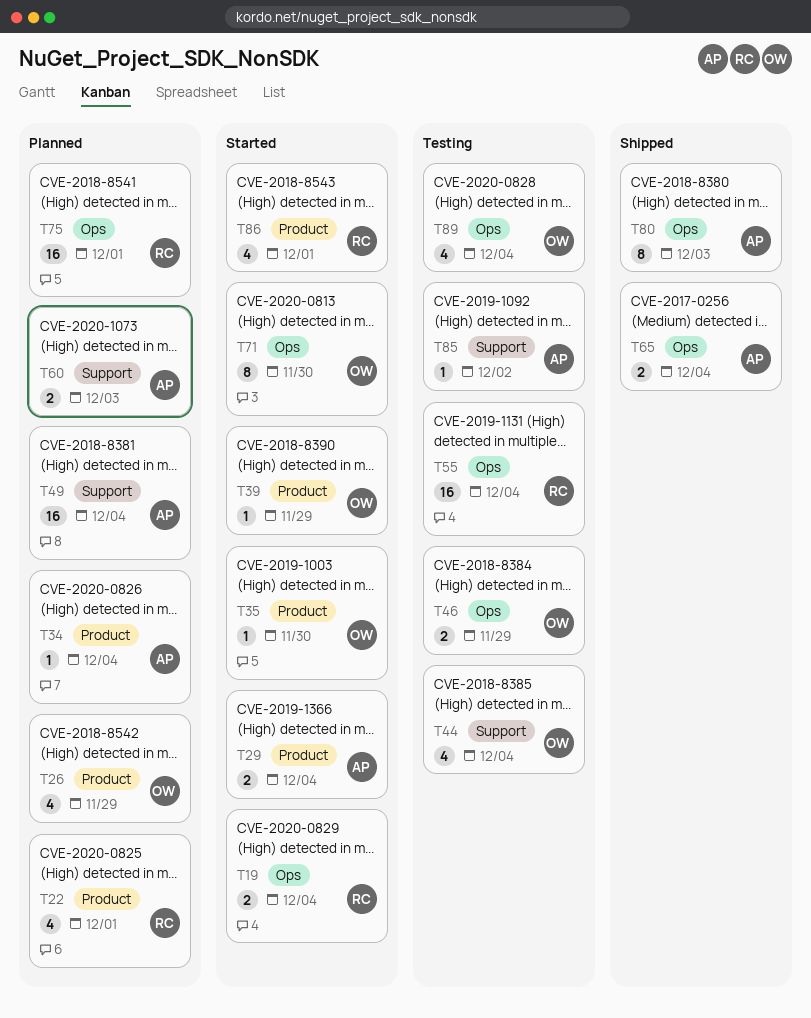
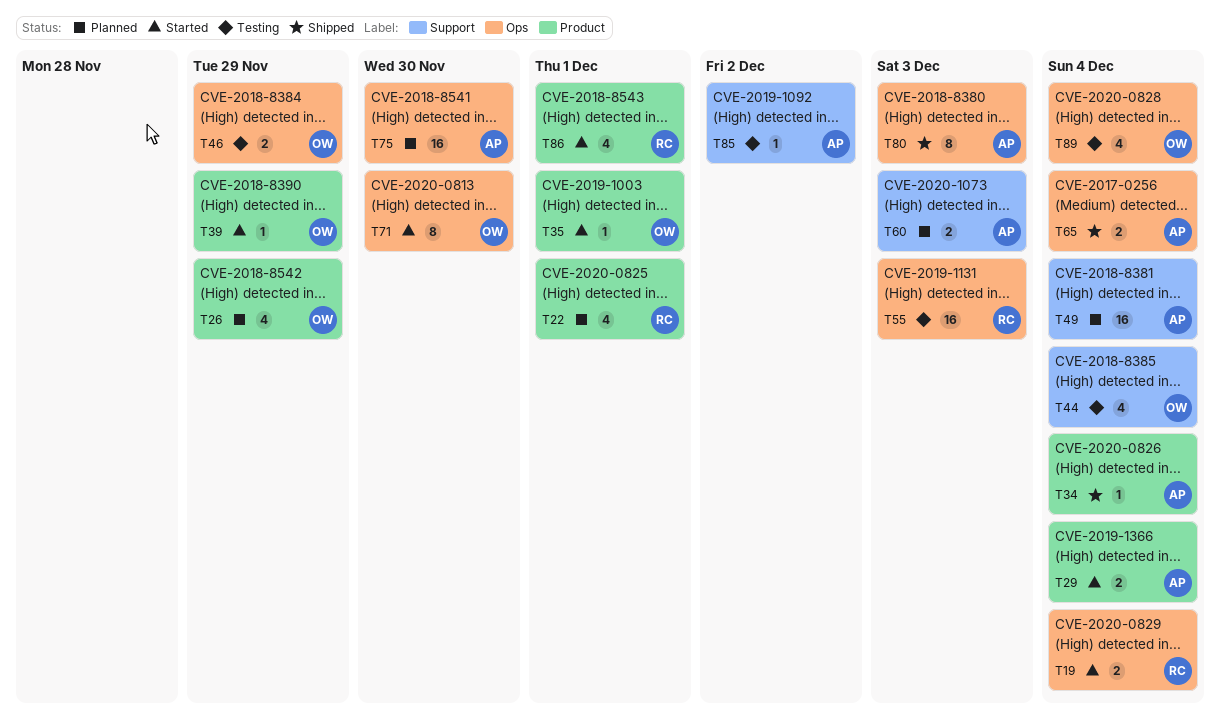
T34, status: Planned -> Shipped
T35, due: Nov 30 -> Dec 1
T55, due: Dec 4 -> Dec 3
T75, owner: RC -> AP
T75, due: Dec 1 -> Nov 30

